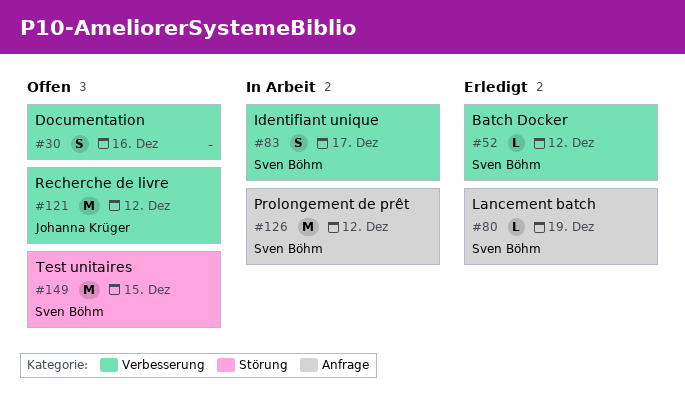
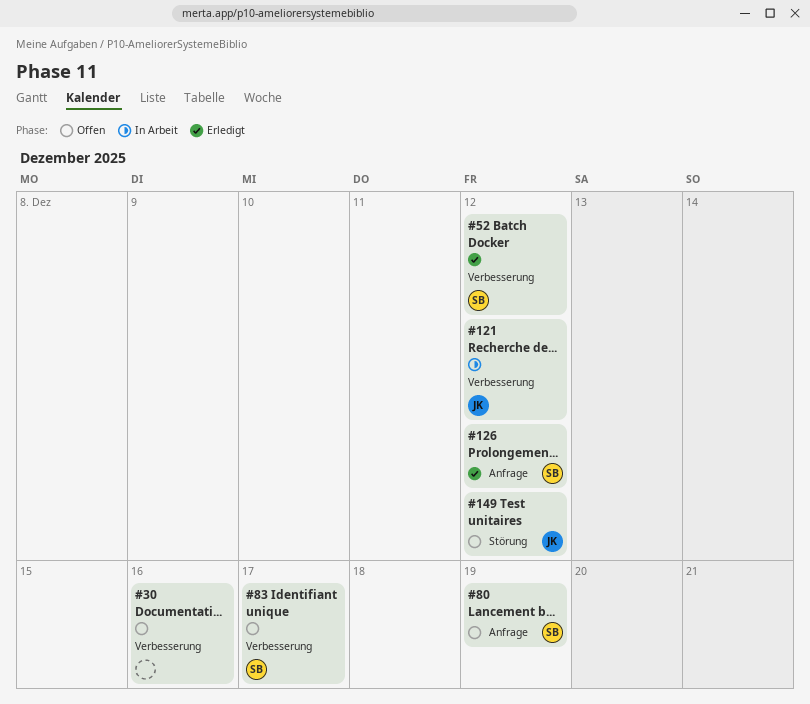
#80, status: Erledigt -> Offen
#83, status: In Arbeit -> Offen
#121, status: Offen -> In Arbeit
#126, status: In Arbeit -> Erledigt
#149, owner: Sven Böhm -> Johanna Krüger
#149, due: Dec 15 -> Dec 12

